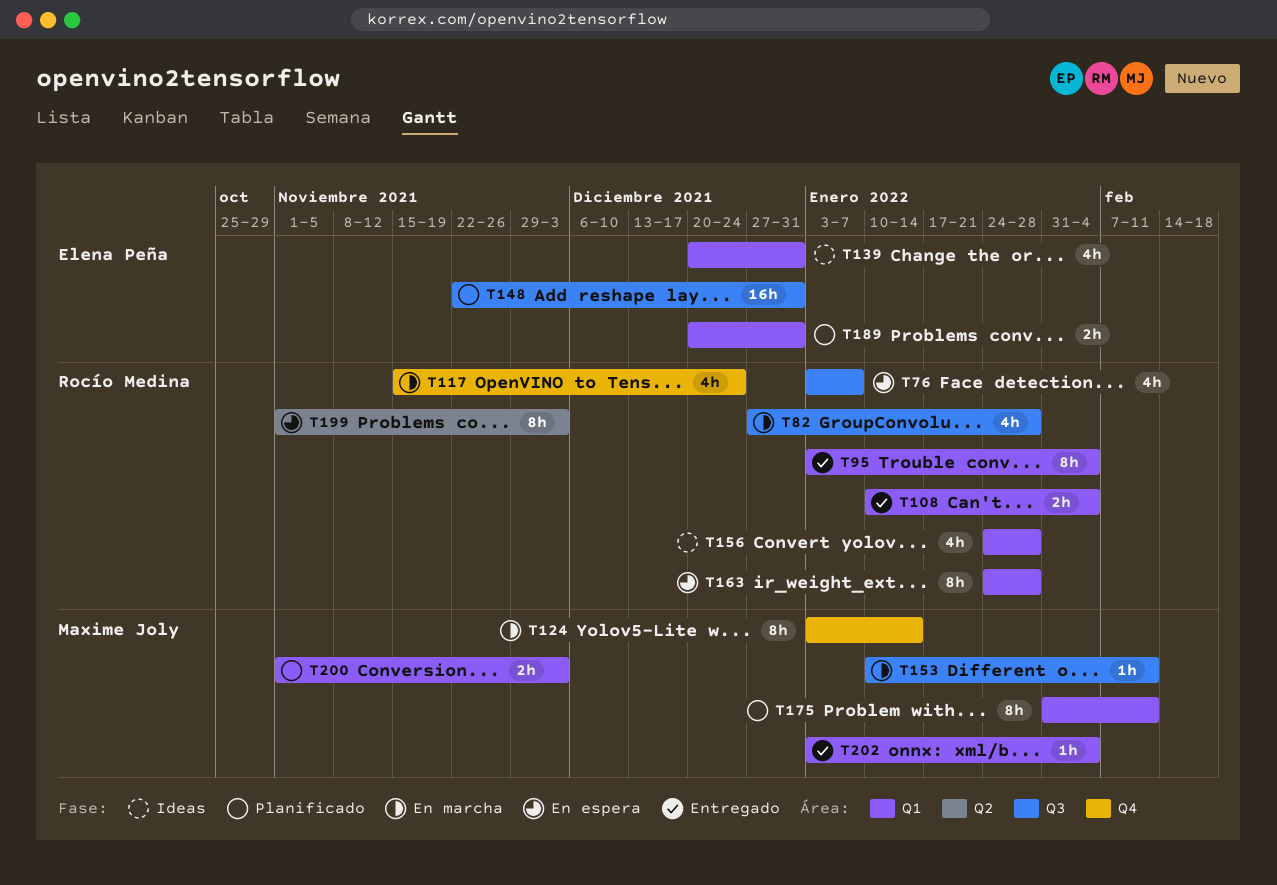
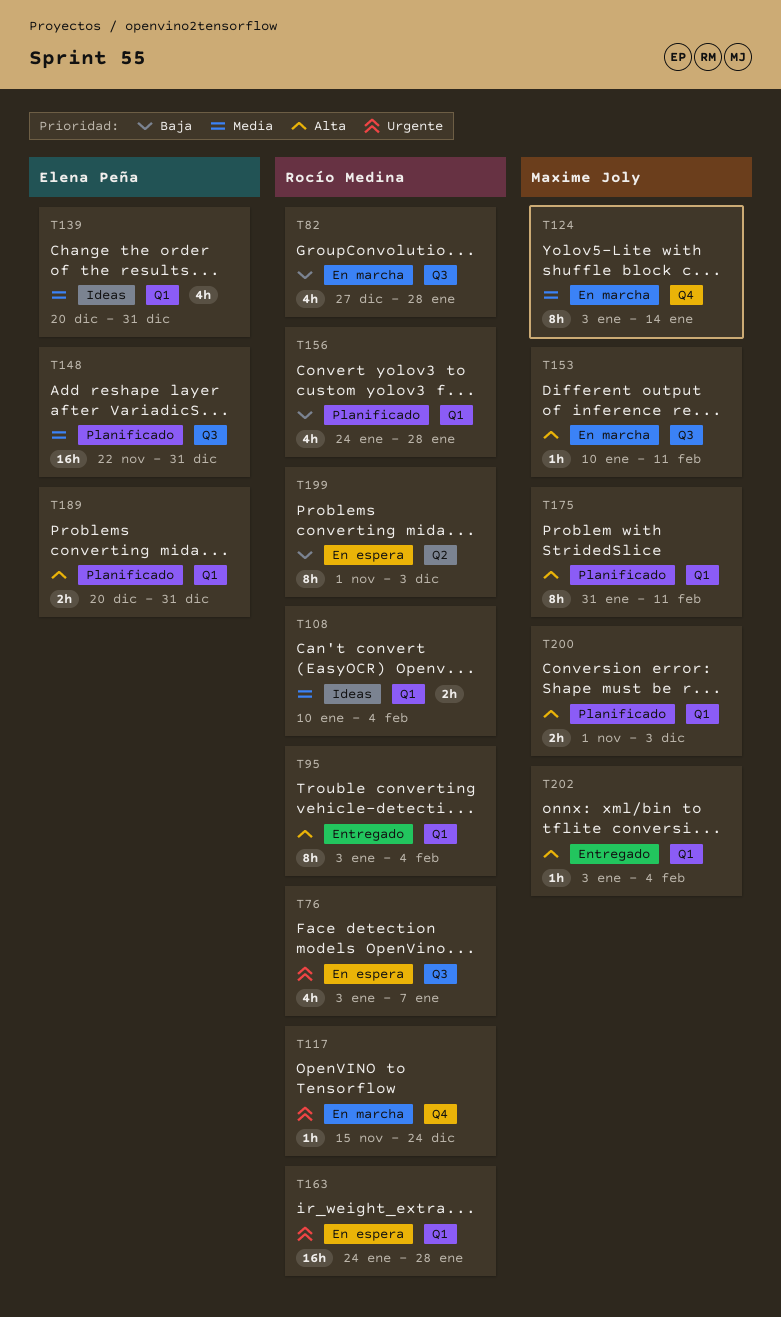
T108, status: Entregado -> Ideas
T117, estimate: 4h -> 1h
T156, status: Ideas -> Planificado
T163, estimate: 8h -> 16h

